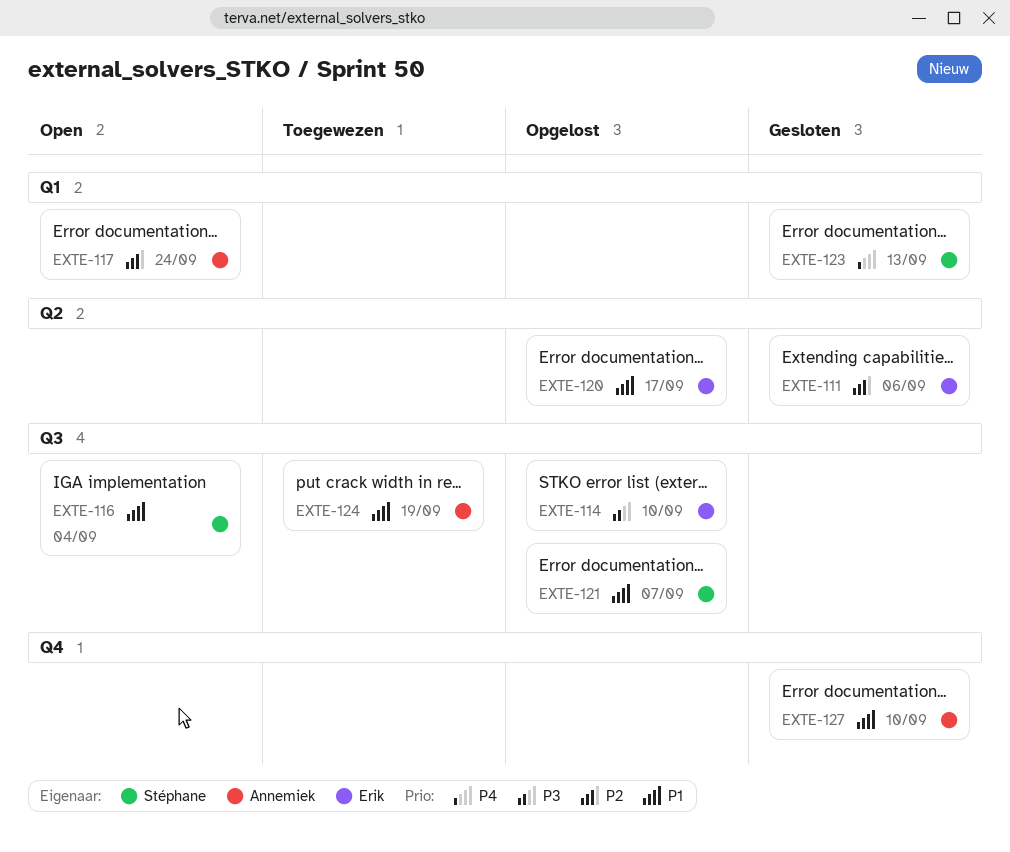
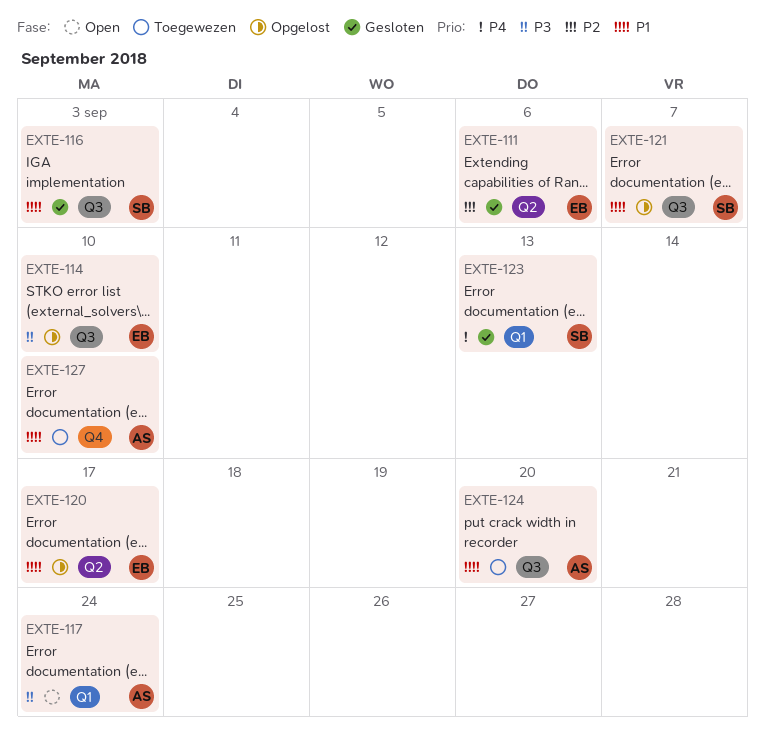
EXTE-116, status: Open -> Gesloten
EXTE-116, due: Sep 4 -> Sep 3
EXTE-117, priority: P2 -> P3
EXTE-124, due: Sep 19 -> Sep 20
EXTE-127, status: Gesloten -> Toegewezen

